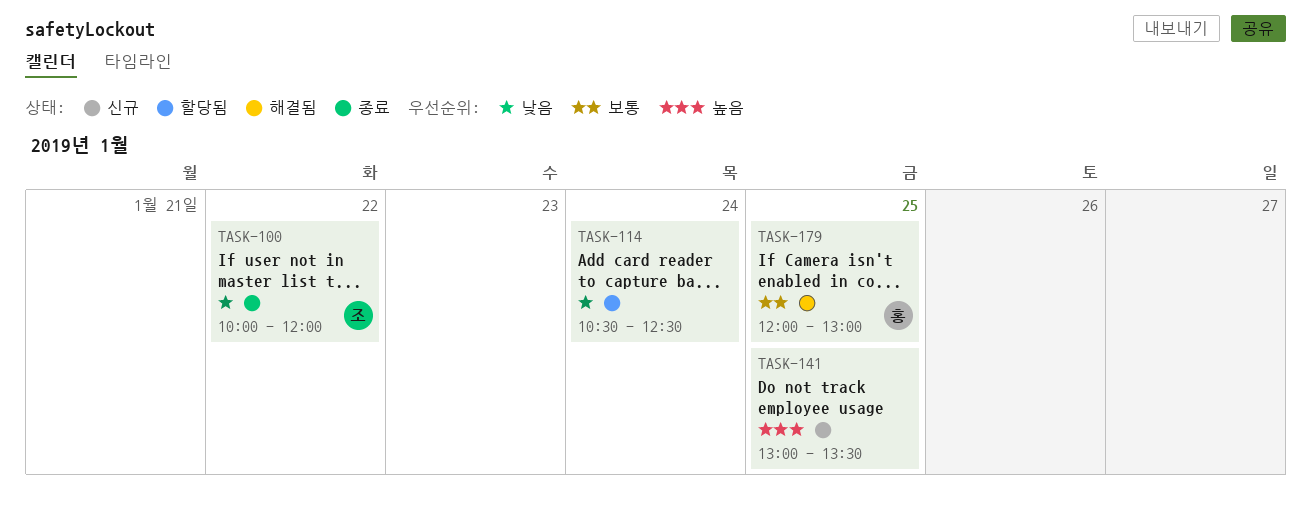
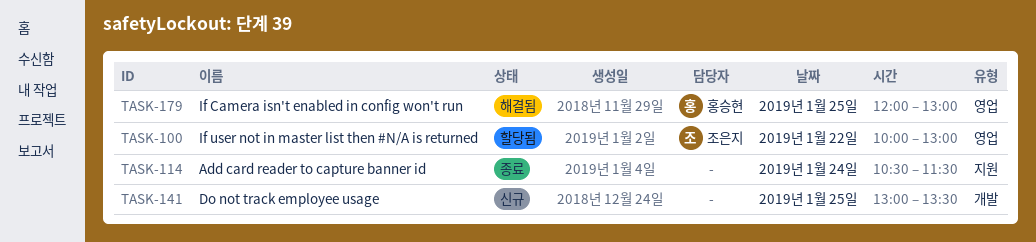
TASK-100, status: 종료 -> 할당됨
TASK-100, ends: 12:00 -> 13:00
TASK-114, status: 할당됨 -> 종료
TASK-114, ends: 12:30 -> 11:30

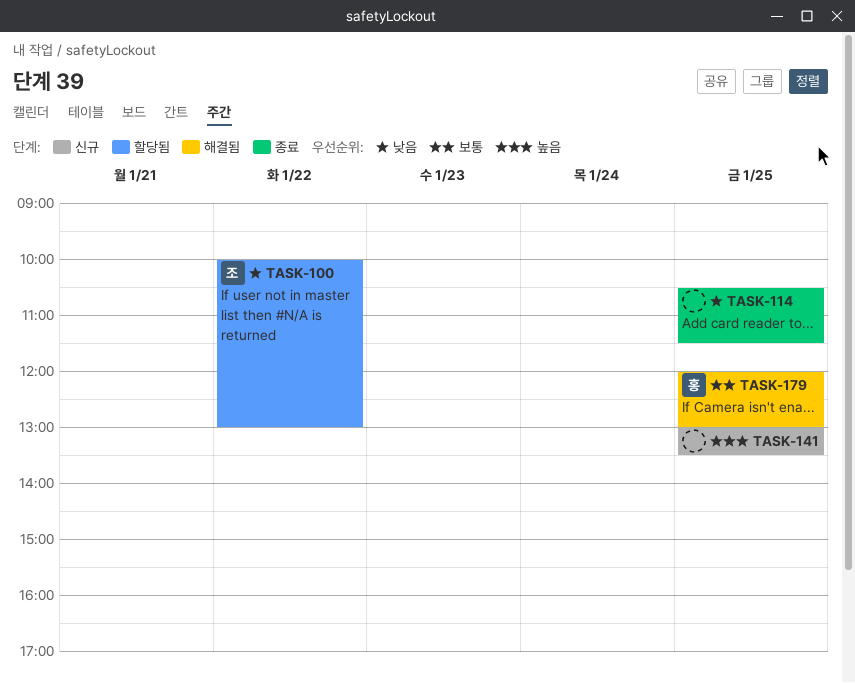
TASK-114, day: Jan 24 -> Jan 25

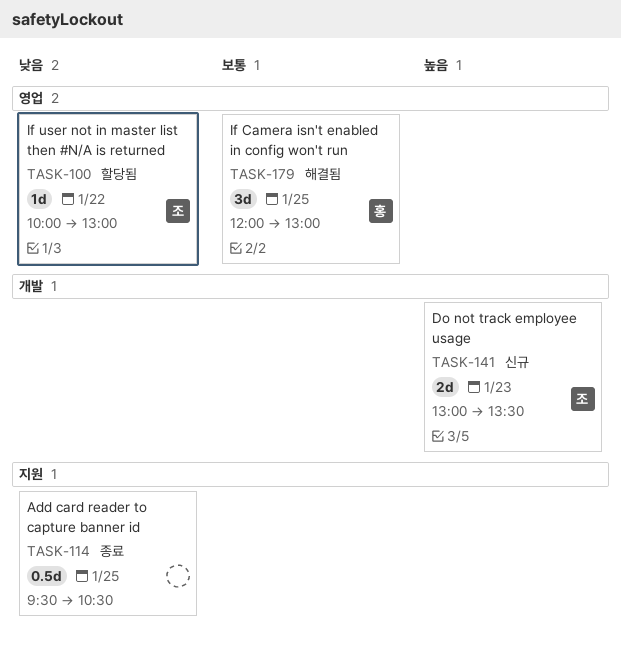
TASK-114, begins: 10:30 -> 09:30
TASK-114, ends: 11:30 -> 10:30
TASK-141, owner: none -> 조
TASK-141, day: Jan 25 -> Jan 23

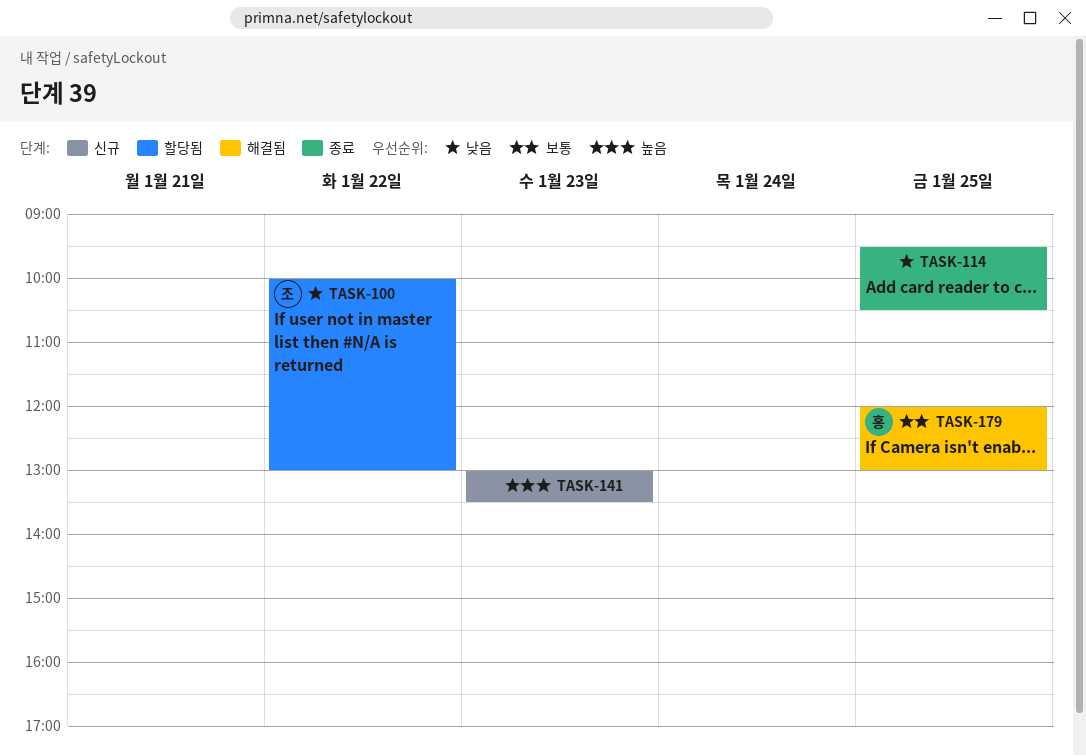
TASK-141, owner: 조 -> none

